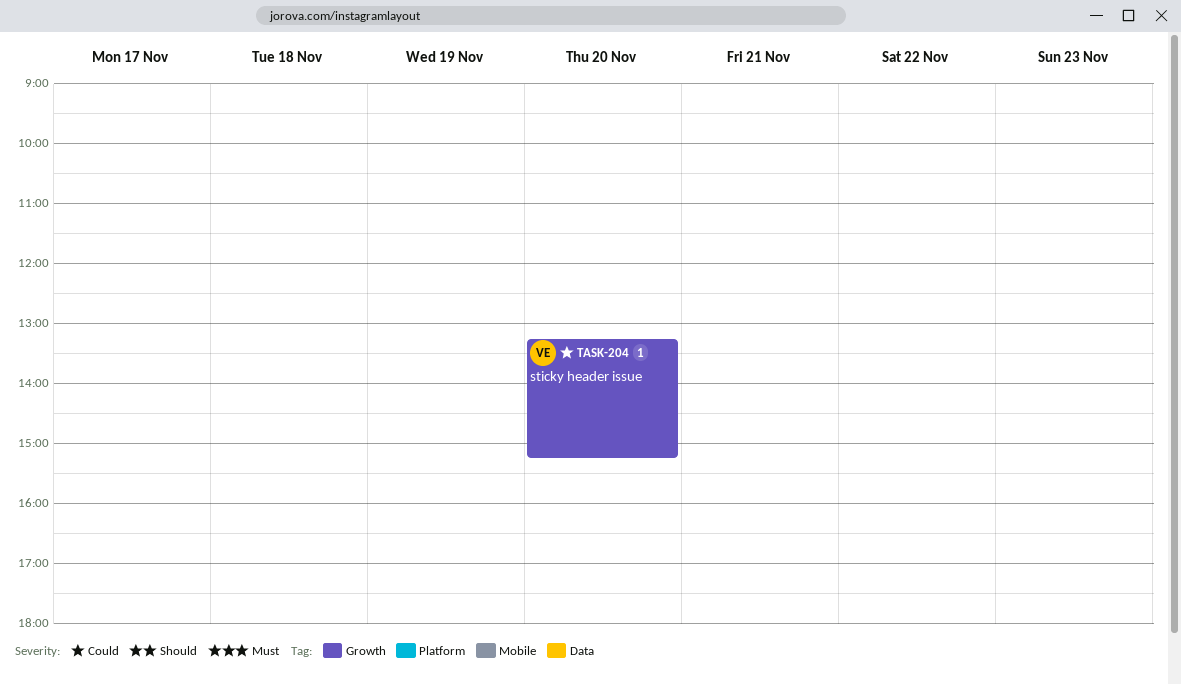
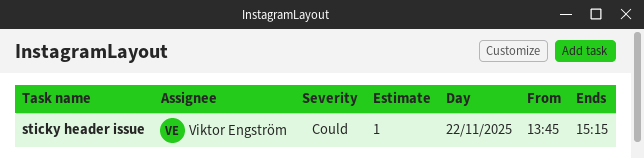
sticky header issue, day: Nov 20 -> Nov 22
sticky header issue, begins: 13:15 -> 13:45

